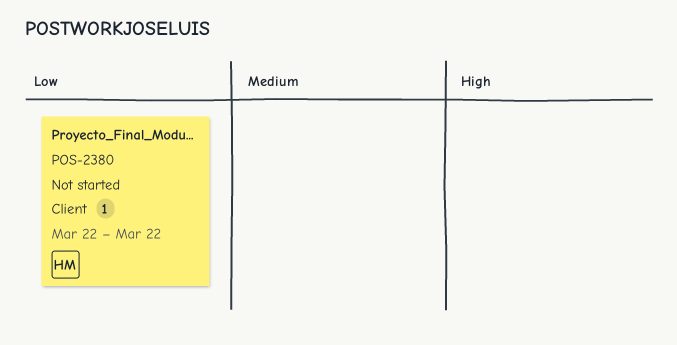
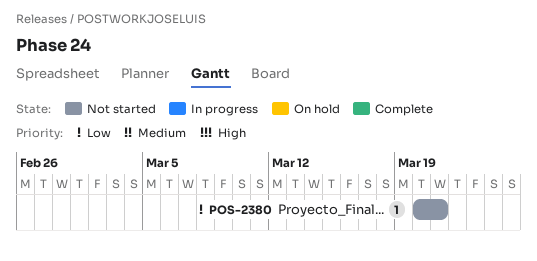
POS-2380, start: Mar 22 -> Mar 20
POS-2380, due: Mar 22 -> Mar 21

